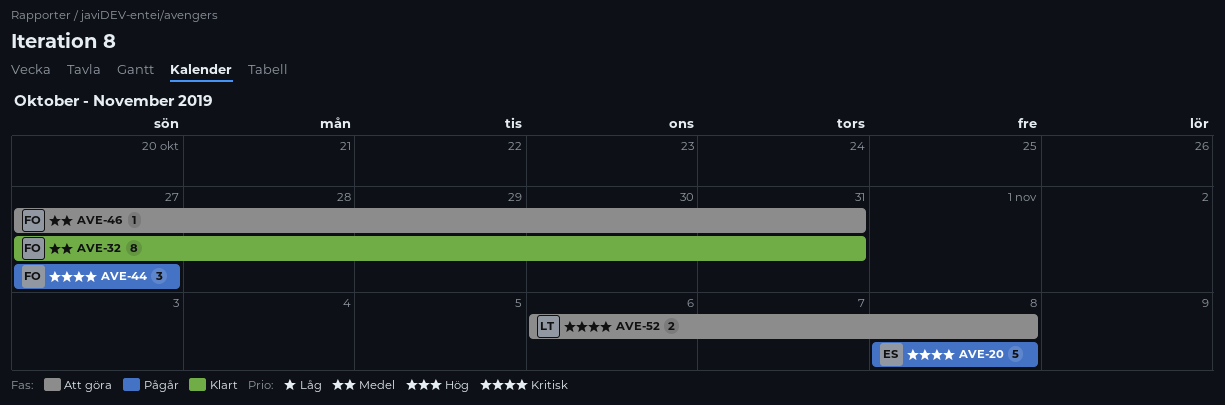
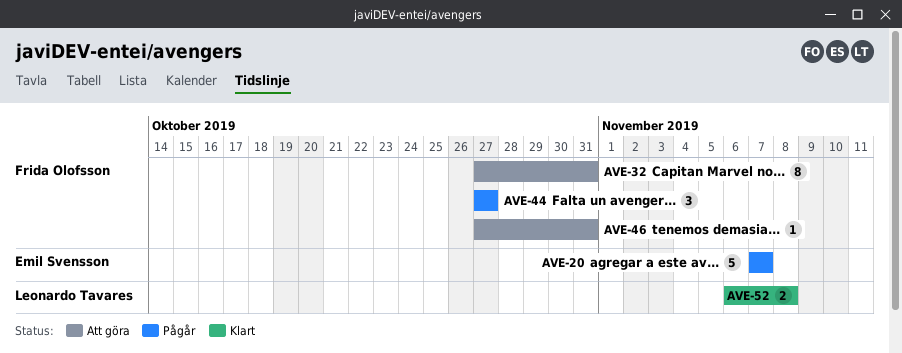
AVE-20, start: Nov 8 -> Nov 7
AVE-20, due: Nov 8 -> Nov 7
AVE-32, status: Klart -> Att göra
AVE-52, status: Att göra -> Klart

